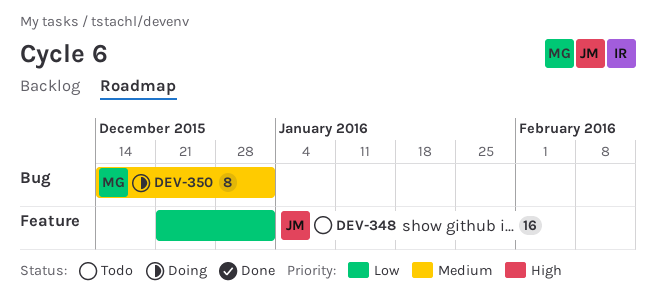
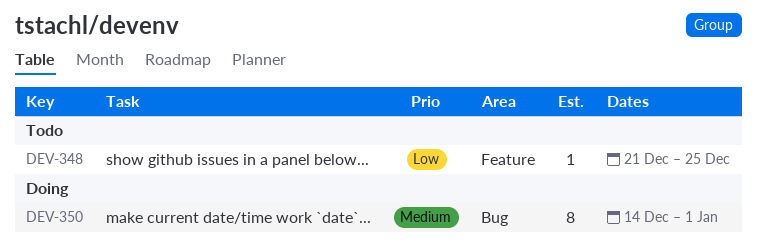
DEV-348, estimate: 16 -> 1
DEV-348, due: Jan 1 -> Dec 25

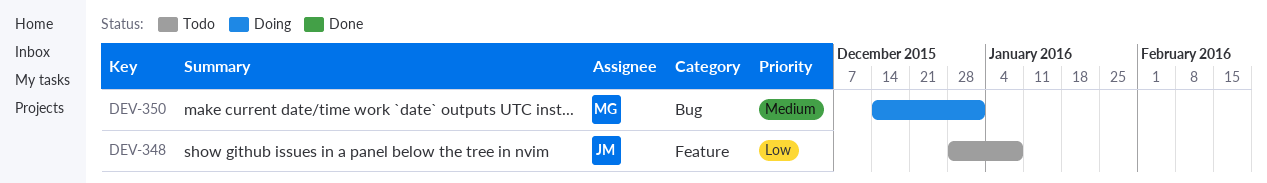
DEV-348, start: Dec 21 -> Dec 28
DEV-348, due: Dec 25 -> Jan 8

